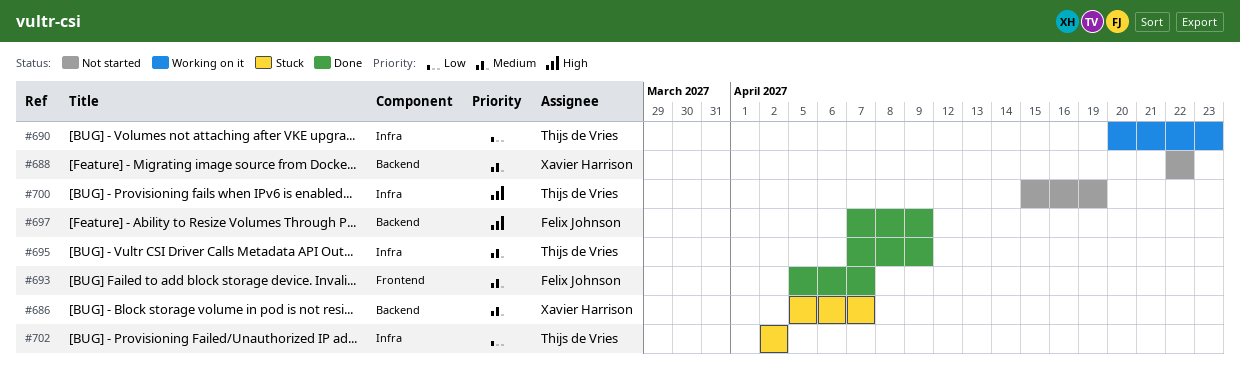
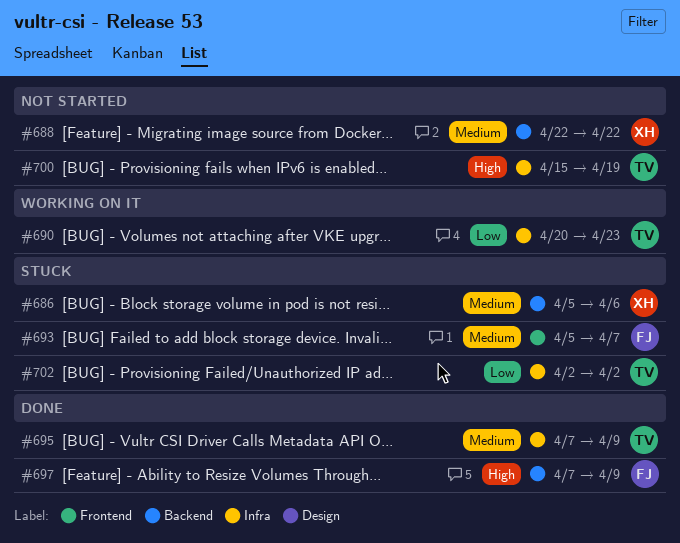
#686, due: Apr 7 -> Apr 6
#693, status: Done -> Stuck

